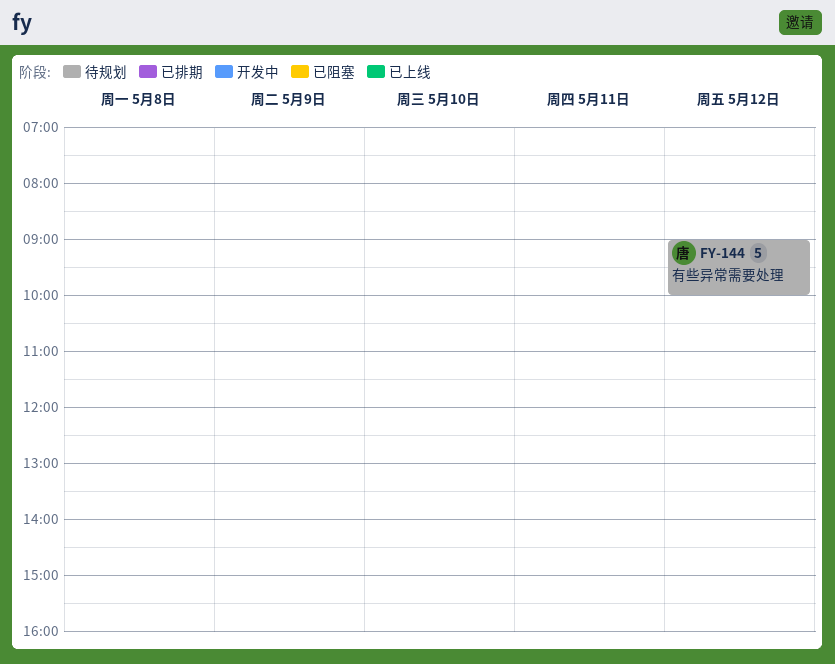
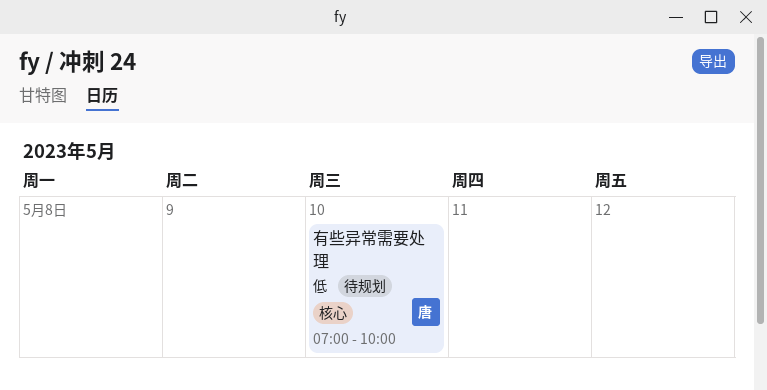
有些异常需要处理, day: May 12 -> May 10
有些异常需要处理, begins: 09:00 -> 07:00

